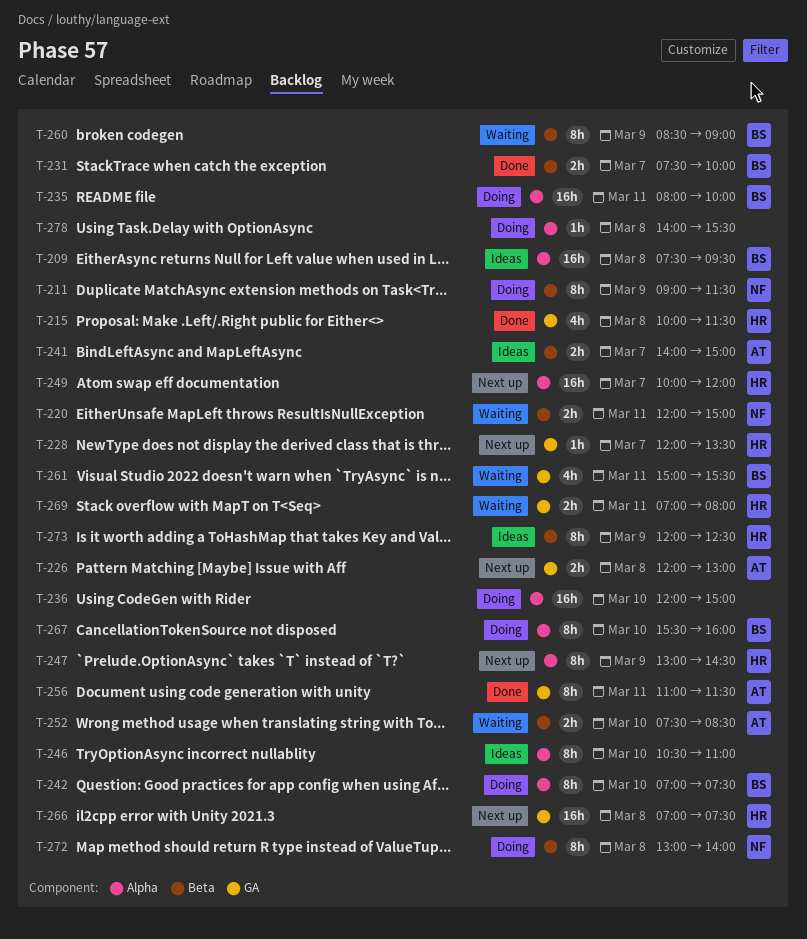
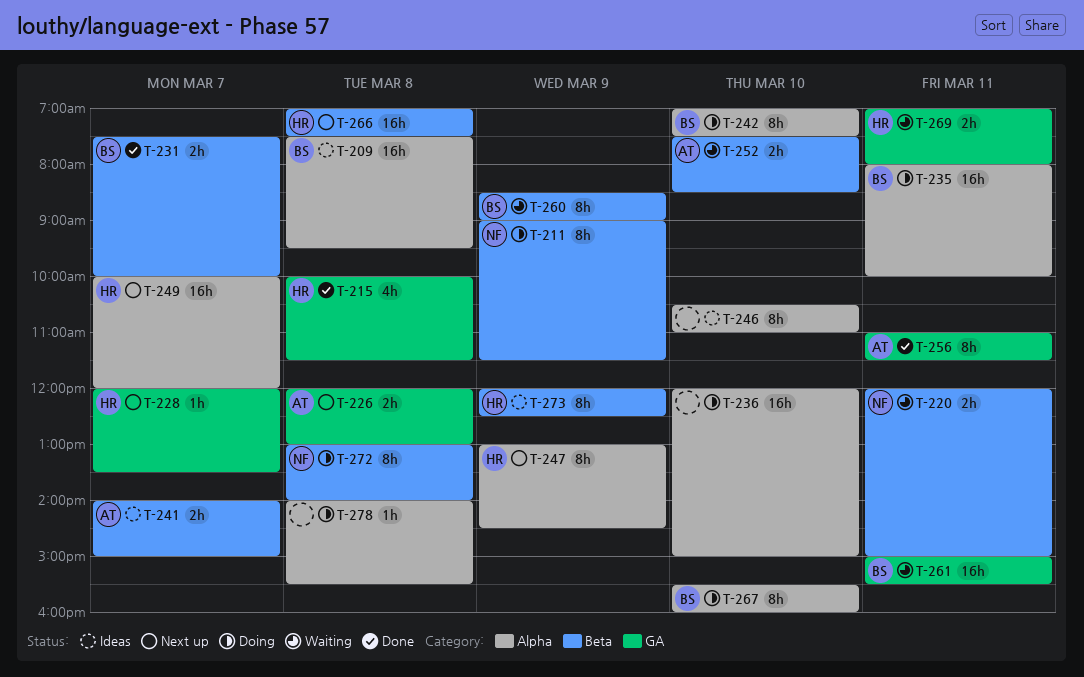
T-261, estimate: 4h -> 16h
T-266, label: GA -> Beta

